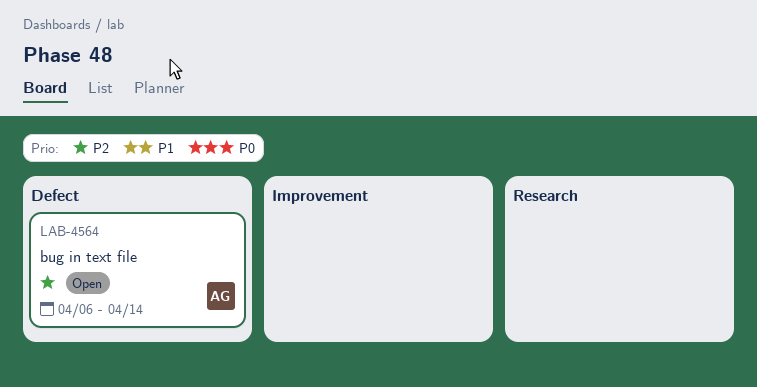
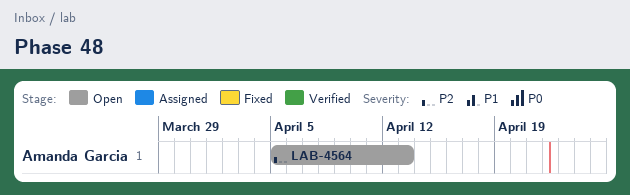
LAB-4564, start: Apr 6 -> Apr 5
LAB-4564, due: Apr 14 -> Apr 13

